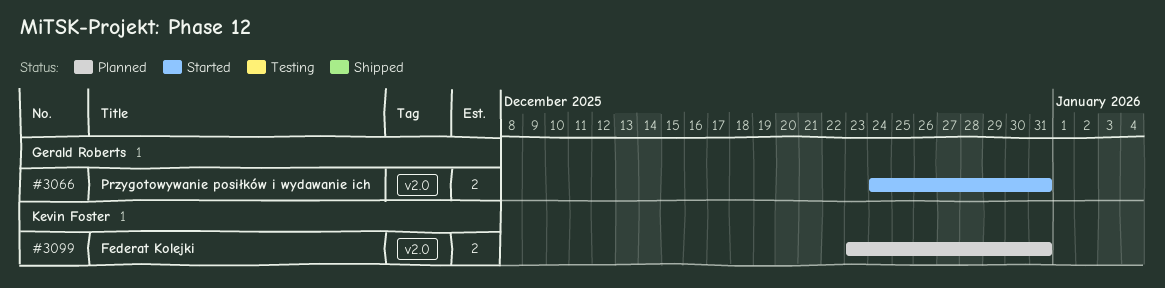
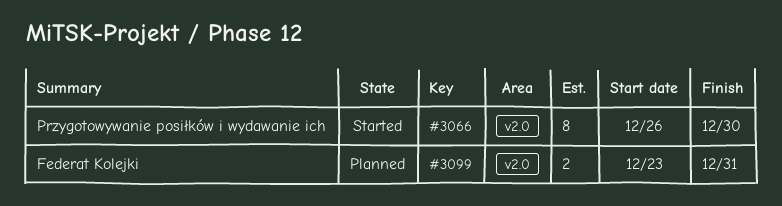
#3066, estimate: 2 -> 8
#3066, start: Dec 24 -> Dec 26
#3066, due: Dec 31 -> Dec 30

